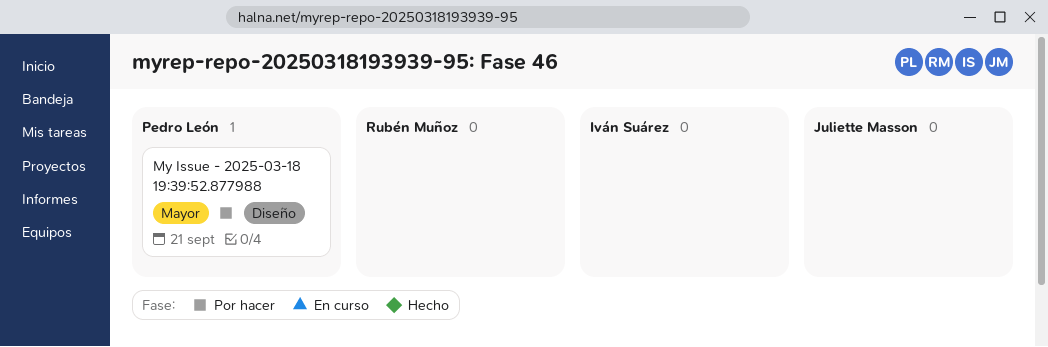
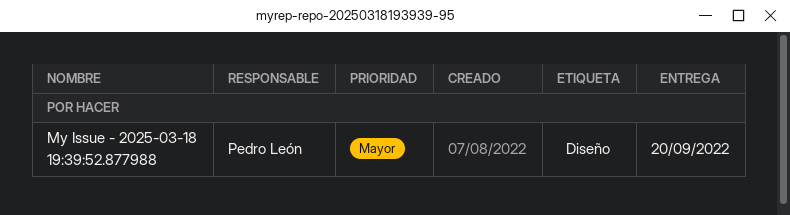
My Issue - 2025-03-18 19:39:52.877988, due: Sep 21 -> Sep 20

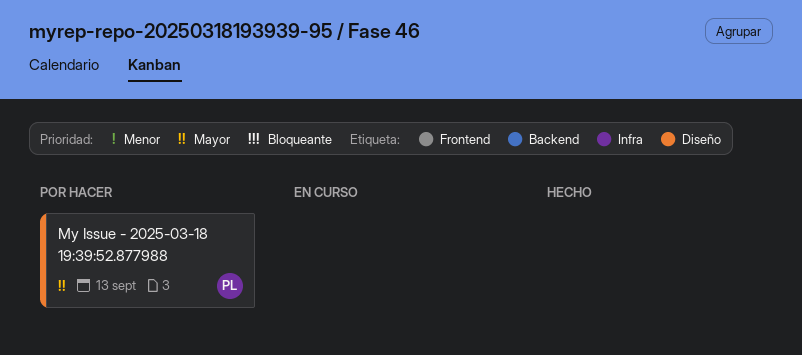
My Issue - 2025-03-18 19:39:52.877988, due: Sep 20 -> Sep 13

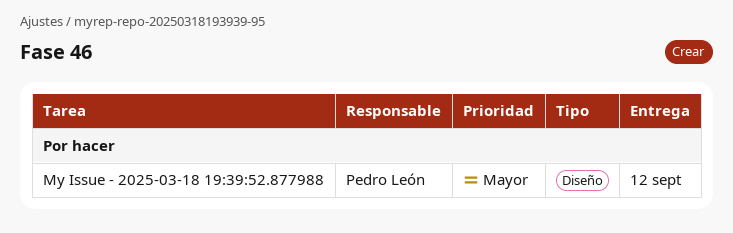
My Issue - 2025-03-18 19:39:52.877988, due: Sep 13 -> Sep 12

